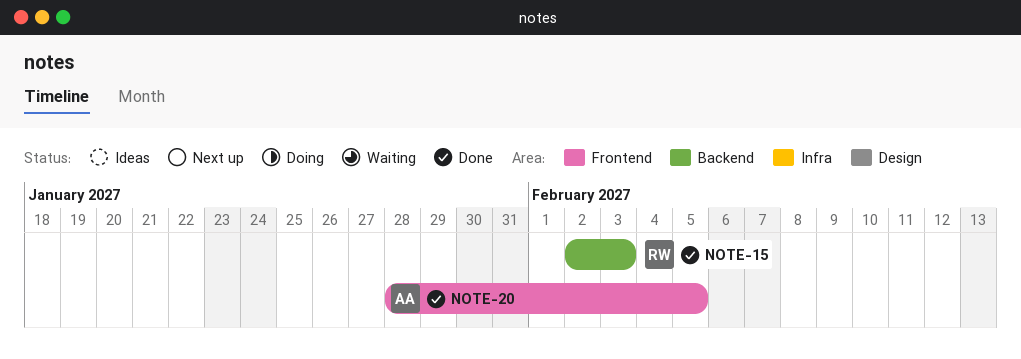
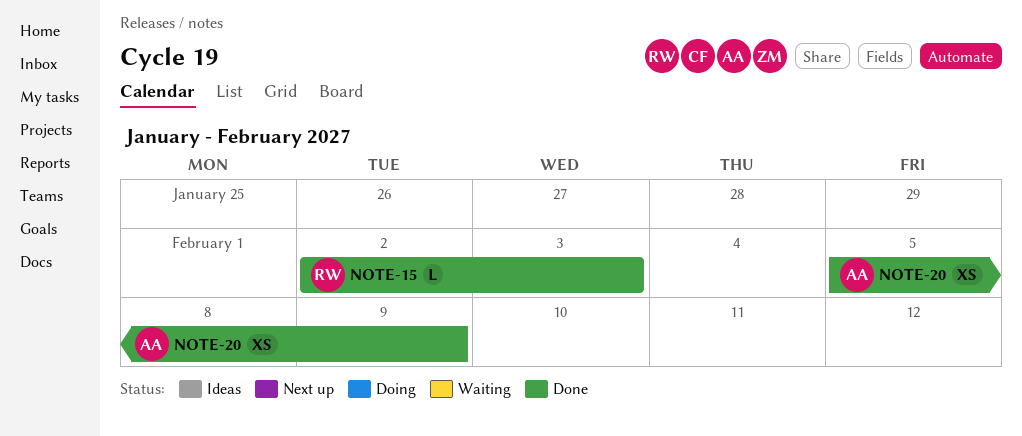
NOTE-20, start: Jan 28 -> Feb 5
NOTE-20, due: Feb 5 -> Feb 9

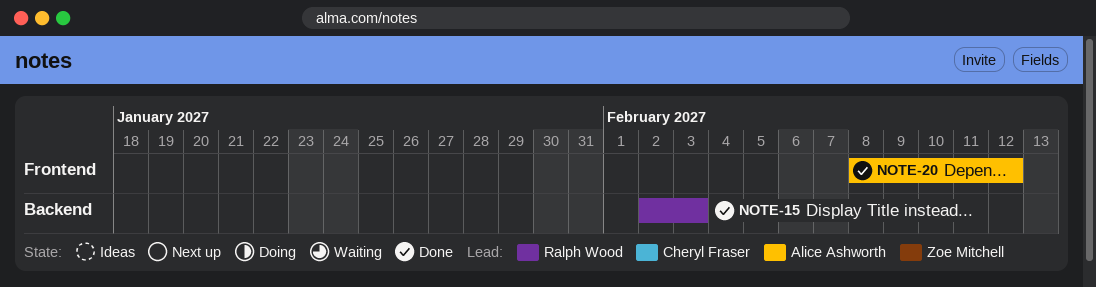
NOTE-20, start: Feb 5 -> Feb 8
NOTE-20, due: Feb 9 -> Feb 12

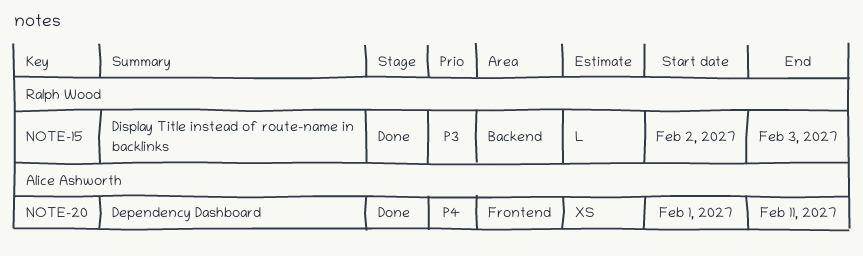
NOTE-20, start: Feb 8 -> Feb 1
NOTE-20, due: Feb 12 -> Feb 11

